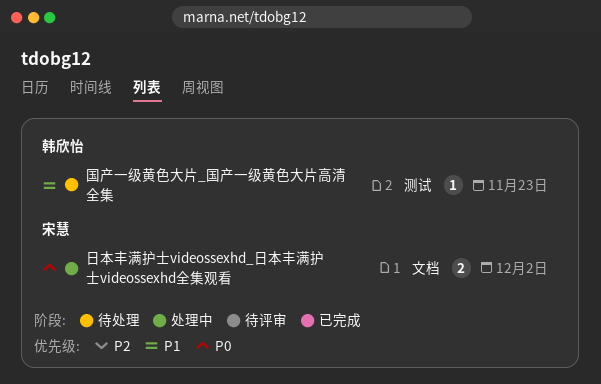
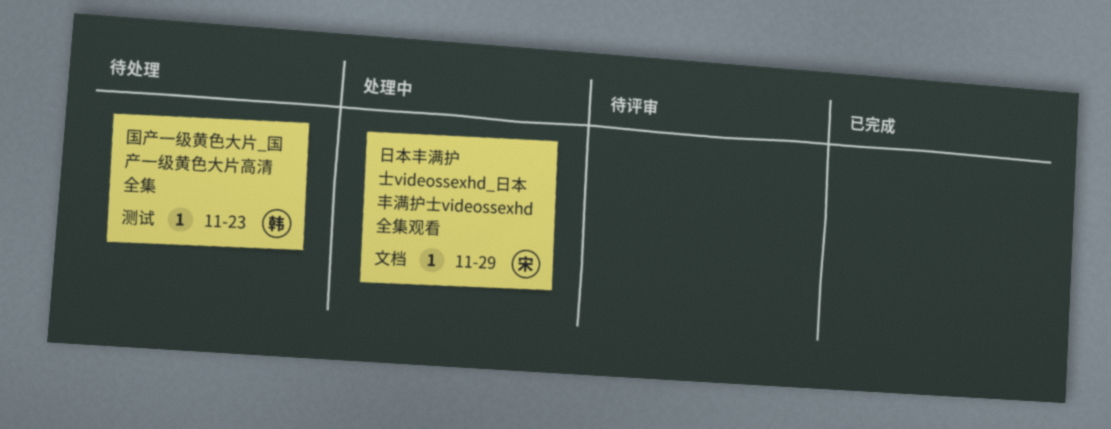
日本丰满护士videossexhd_日本丰满护士videossexhd全集观看, estimate: 2 -> 1
日本丰满护士videossexhd_日本丰满护士videossexhd全集观看, due: Dec 2 -> Nov 29

